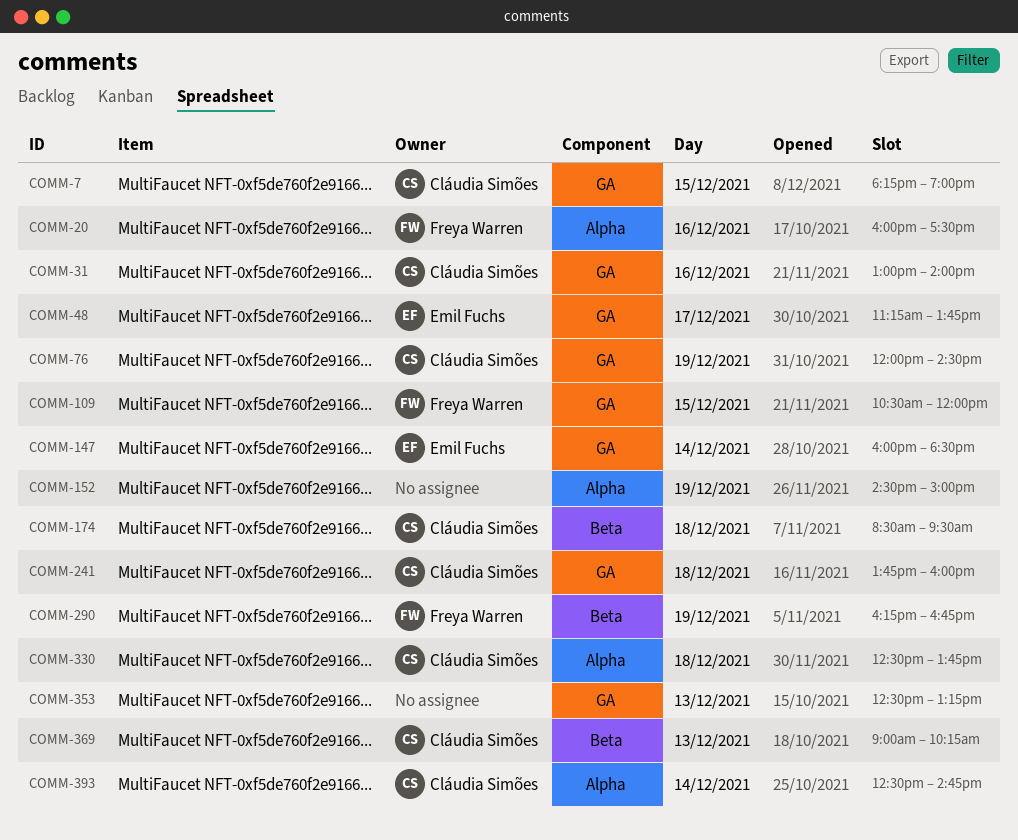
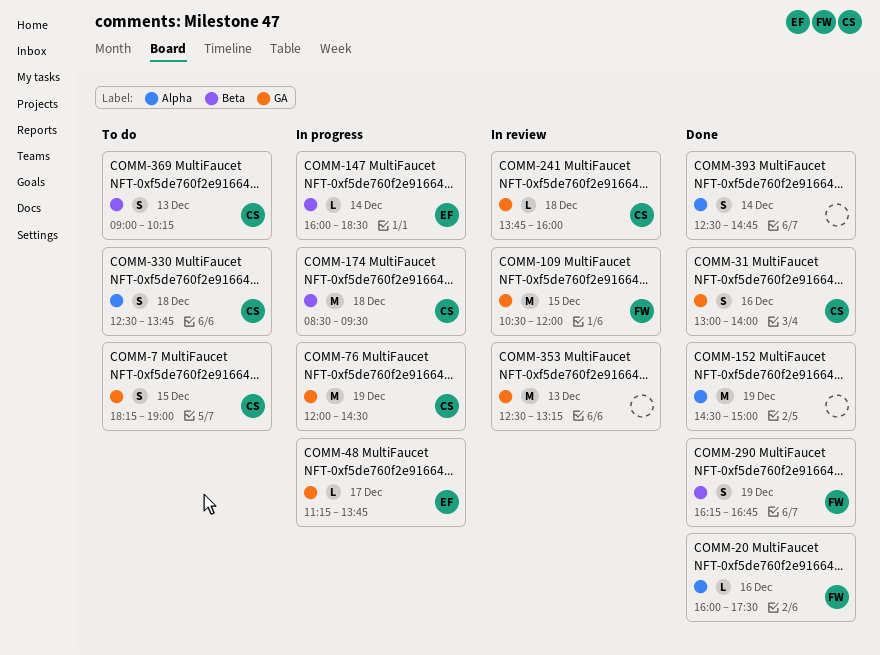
COMM-147, label: GA -> Beta
COMM-393, owner: Cláudia Simões -> none

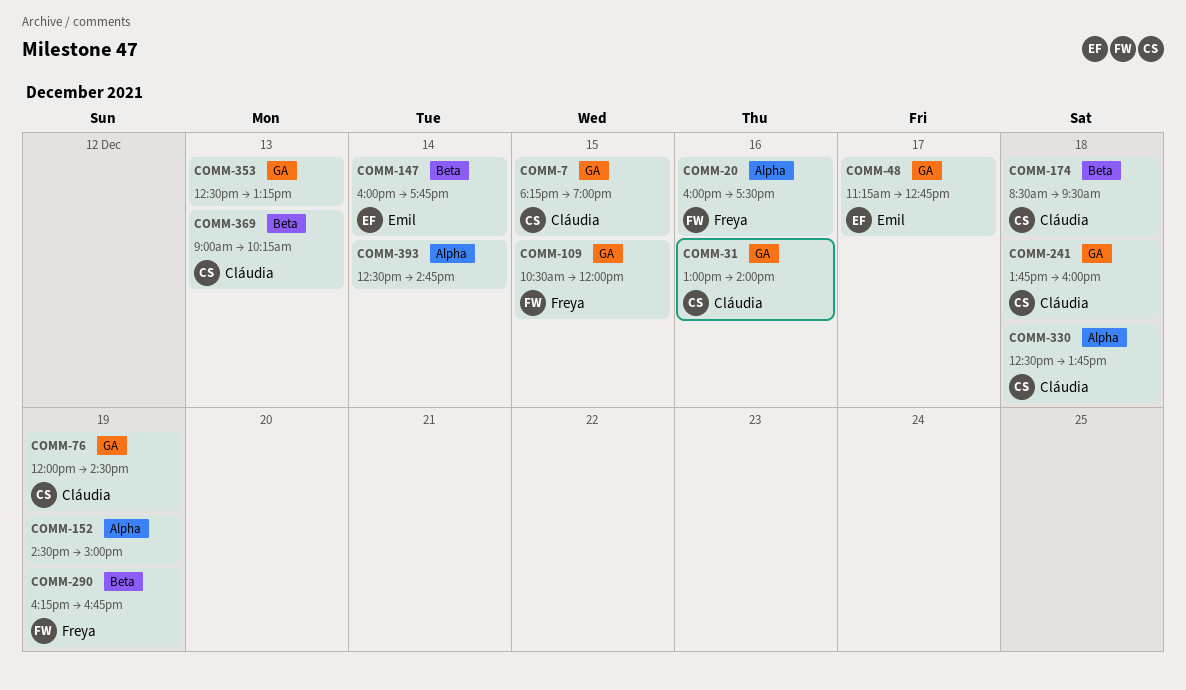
COMM-48, ends: 13:45 -> 12:45
COMM-147, ends: 18:30 -> 17:45

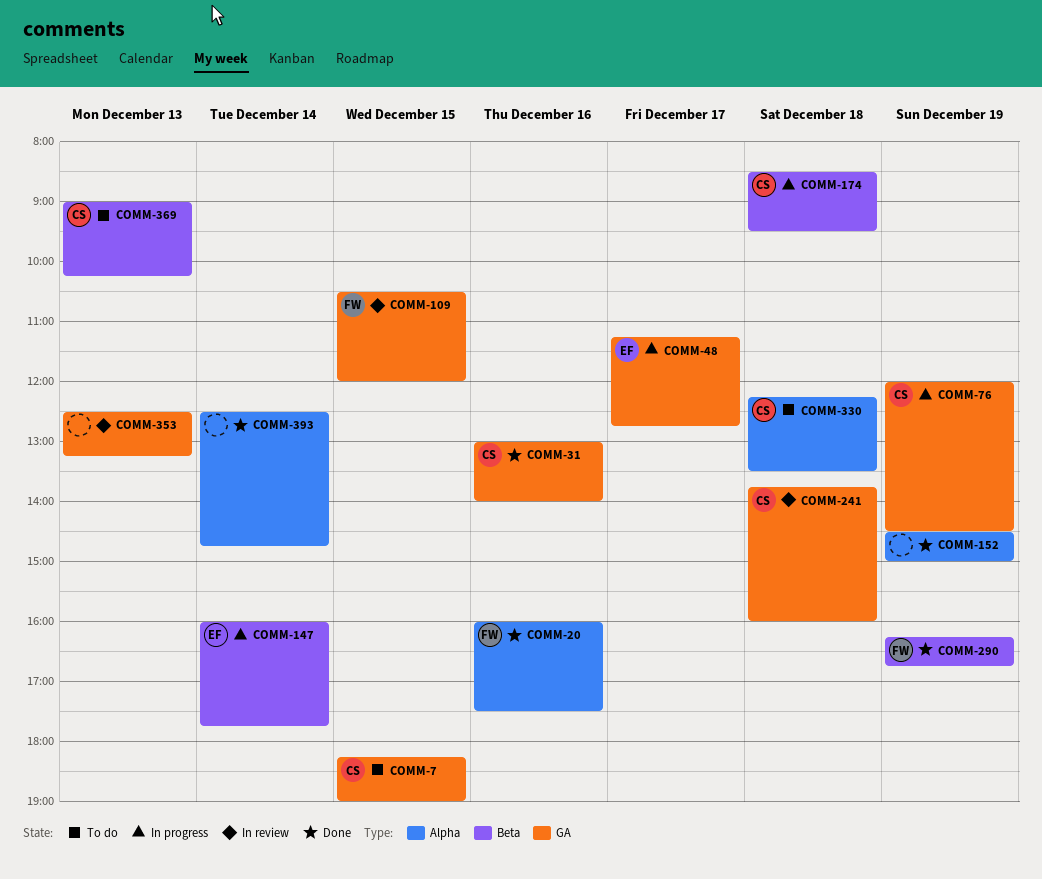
COMM-330, begins: 12:30 -> 12:15
COMM-330, ends: 13:45 -> 13:30

